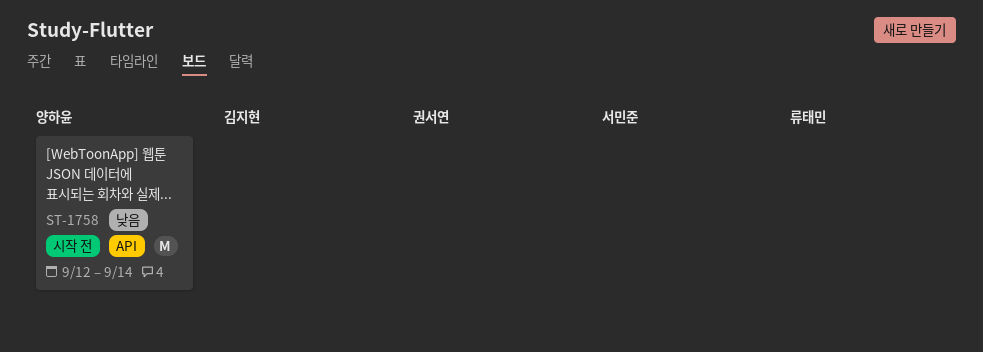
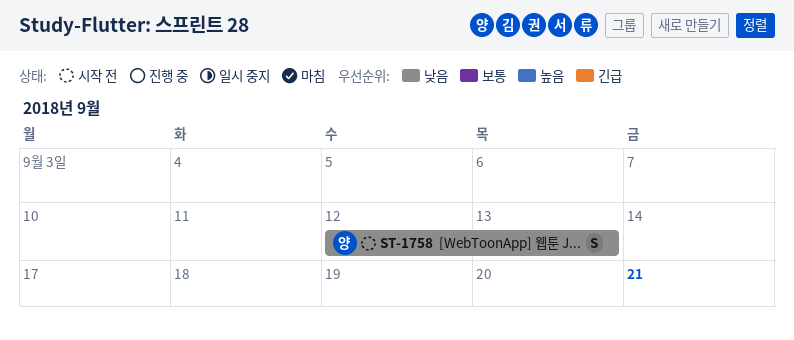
ST-1758, estimate: M -> S
ST-1758, due: Sep 14 -> Sep 13

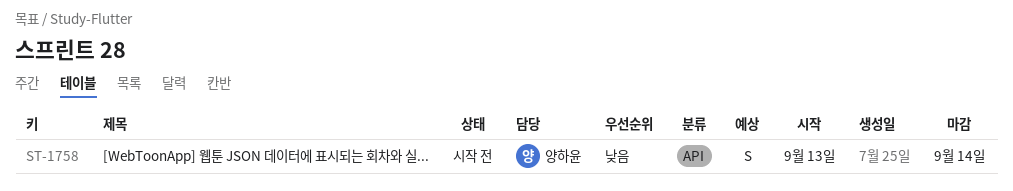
ST-1758, start: Sep 12 -> Sep 13
ST-1758, due: Sep 13 -> Sep 14

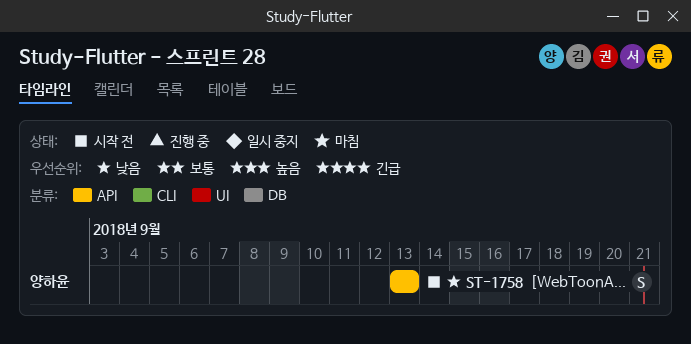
ST-1758, due: Sep 14 -> Sep 13

